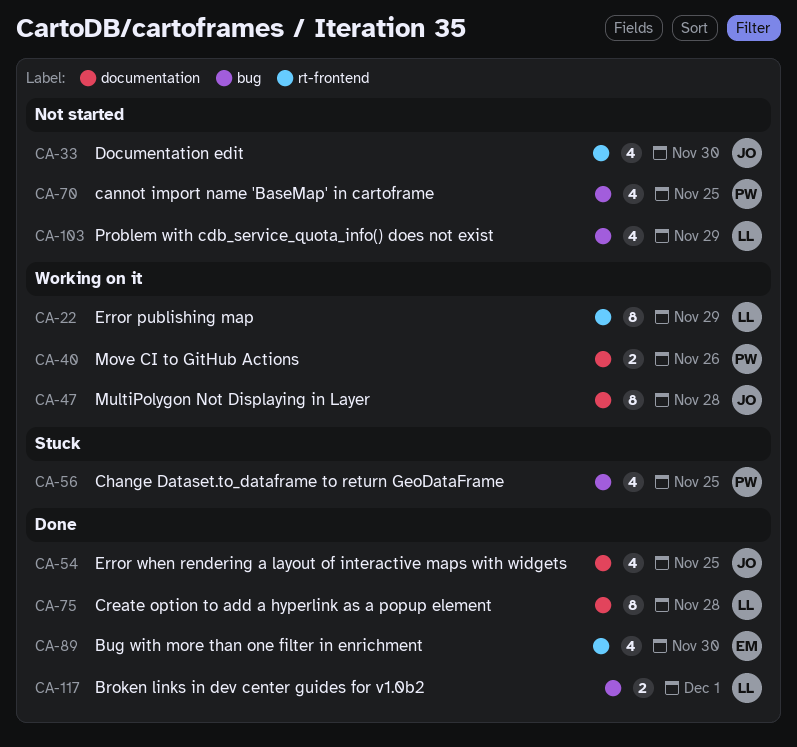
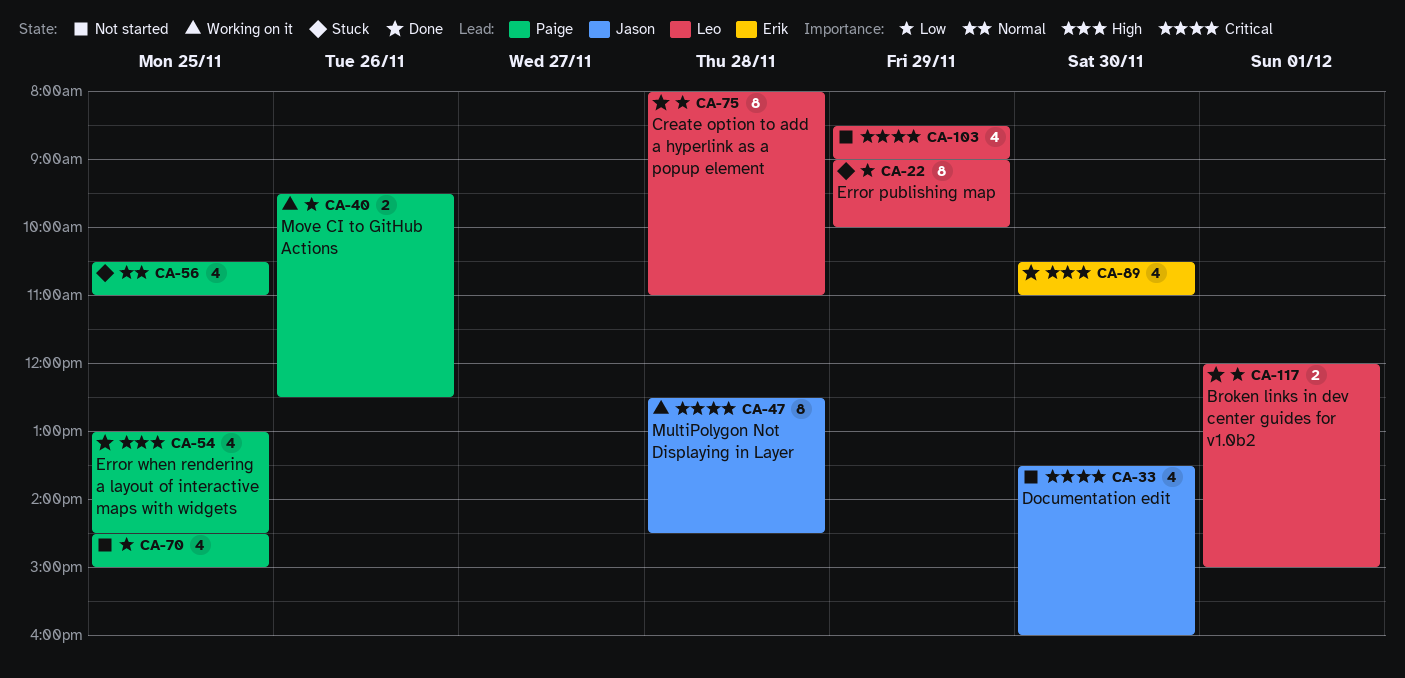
CA-22, status: Working on it -> Stuck
CA-54, owner: Jason -> Paige

